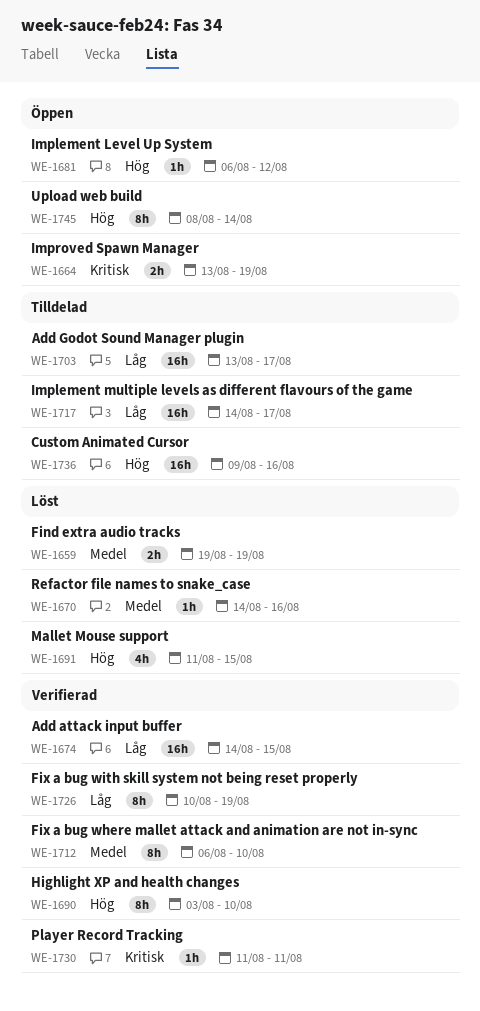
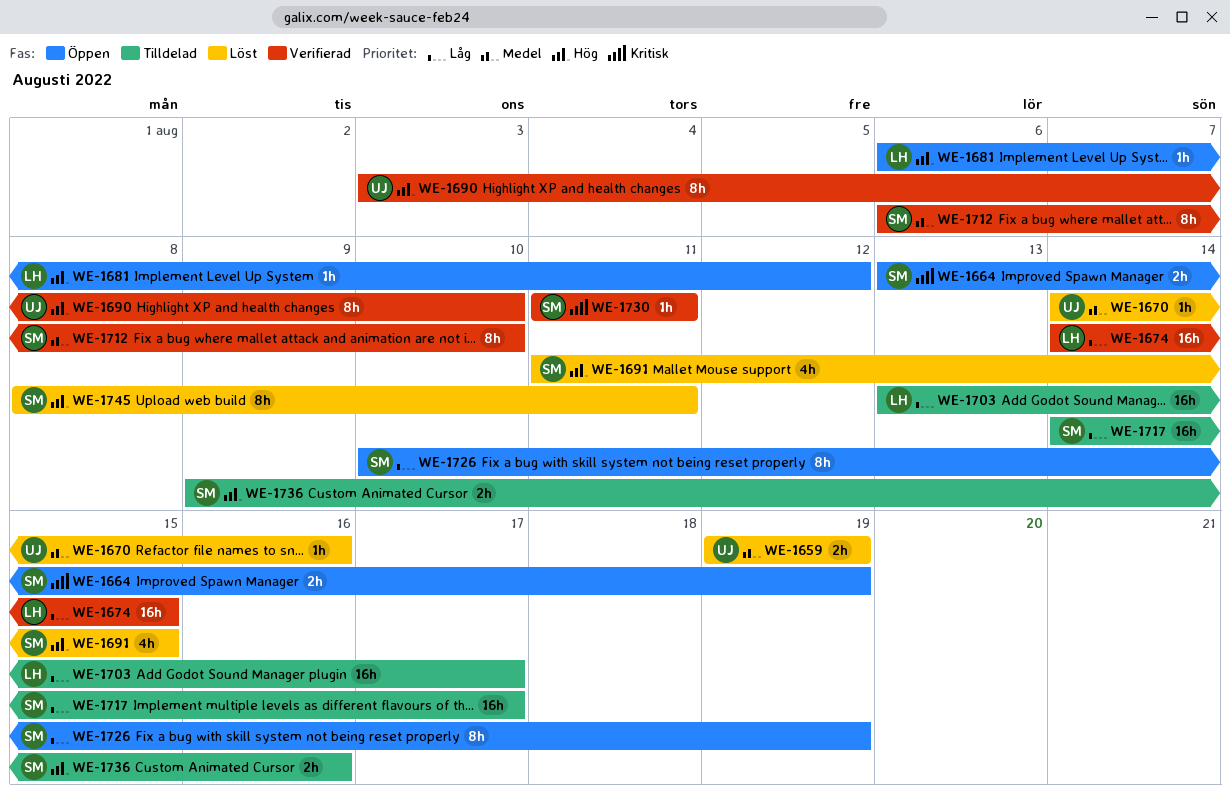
WE-1726, status: Verifierad -> Öppen
WE-1736, estimate: 16h -> 2h
WE-1745, status: Öppen -> Löst
WE-1745, due: Aug 14 -> Aug 11

